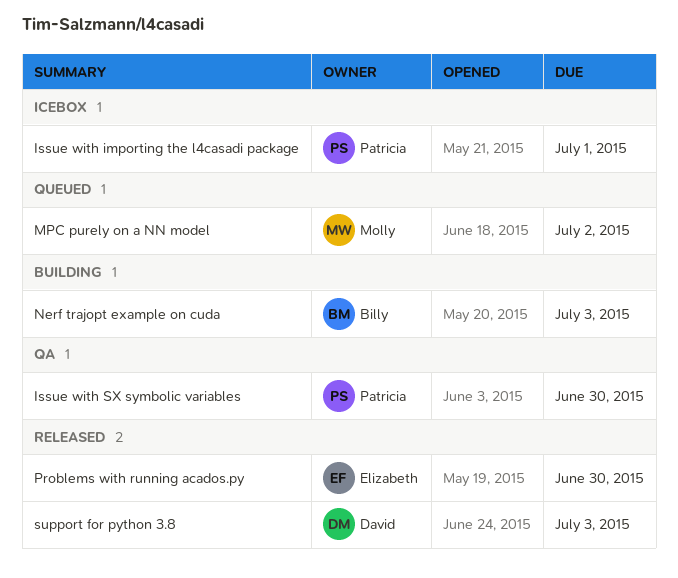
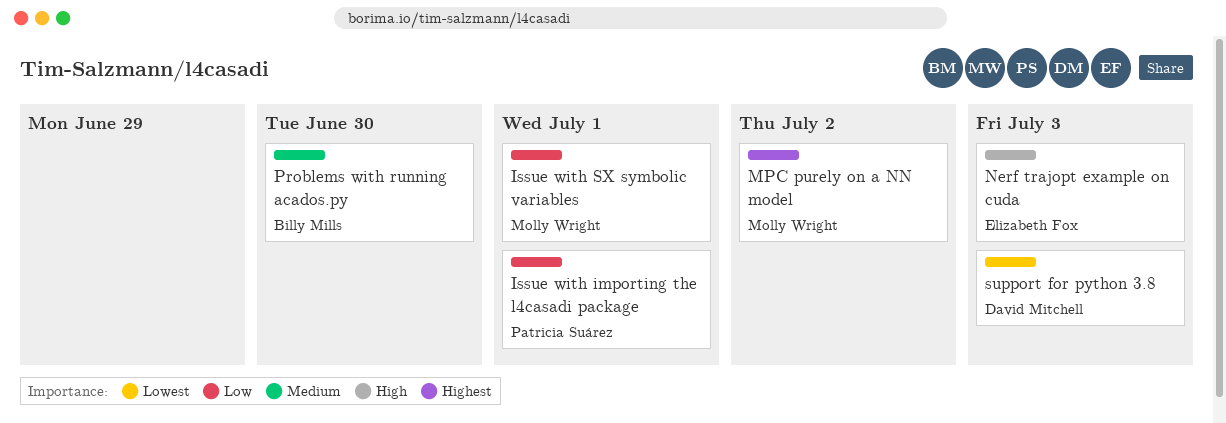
Issue with SX symbolic variables, owner: Patricia Suárez -> Molly Wright
Issue with SX symbolic variables, due: Jun 30 -> Jul 1
Nerf trajopt example on cuda, owner: Billy Mills -> Elizabeth Fox
Problems with running acados.py, owner: Elizabeth Fox -> Billy Mills

